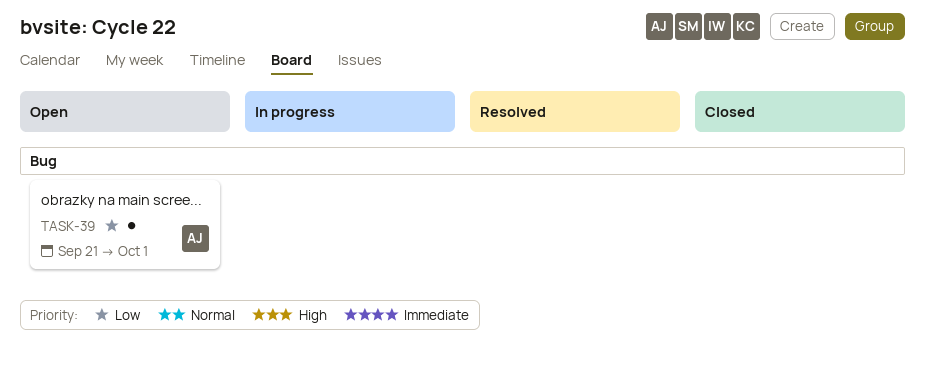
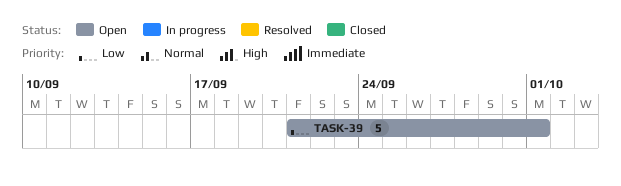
TASK-39, estimate: 1 -> 5

